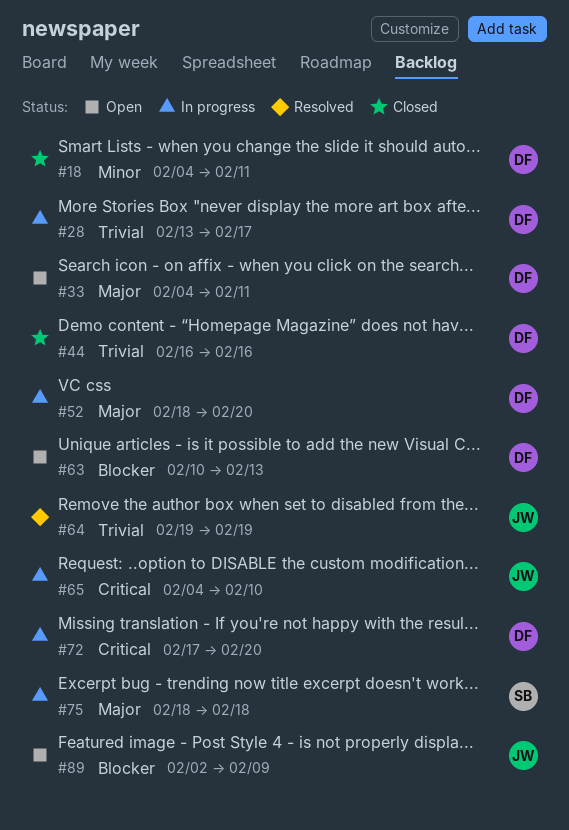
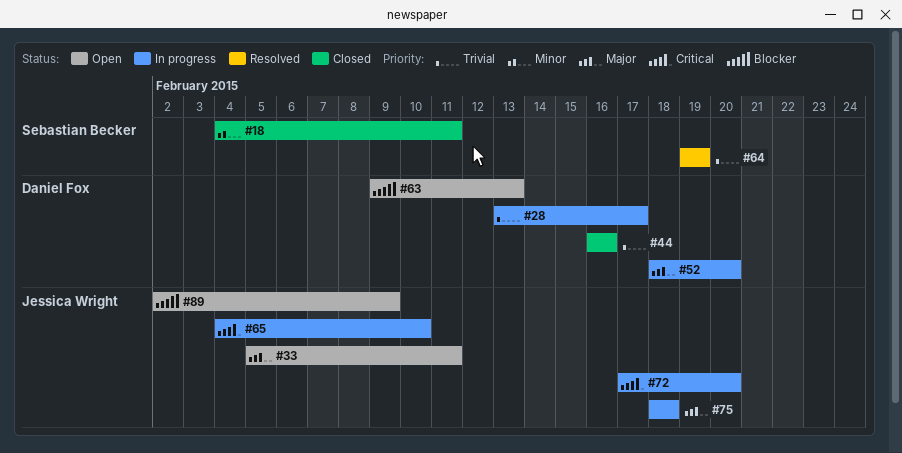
#18, owner: Daniel Fox -> Sebastian Becker
#33, owner: Daniel Fox -> Jessica Wright
#33, start: Feb 4 -> Feb 5
#63, start: Feb 10 -> Feb 9
#64, owner: Jessica Wright -> Sebastian Becker
#72, owner: Daniel Fox -> Jessica Wright
#75, owner: Sebastian Becker -> Jessica Wright

